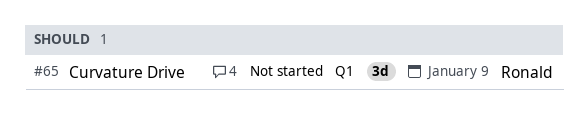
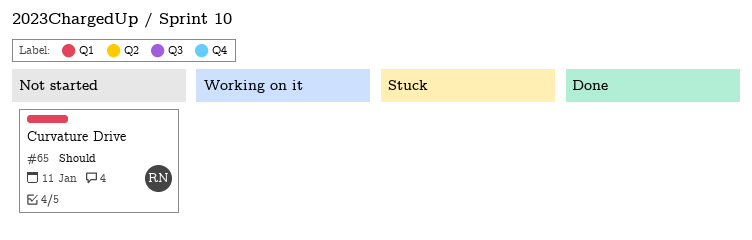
#65, due: Jan 9 -> Jan 11

